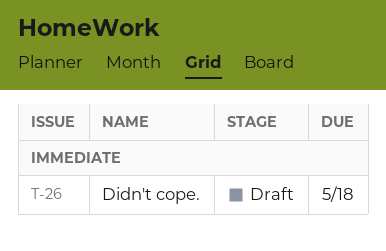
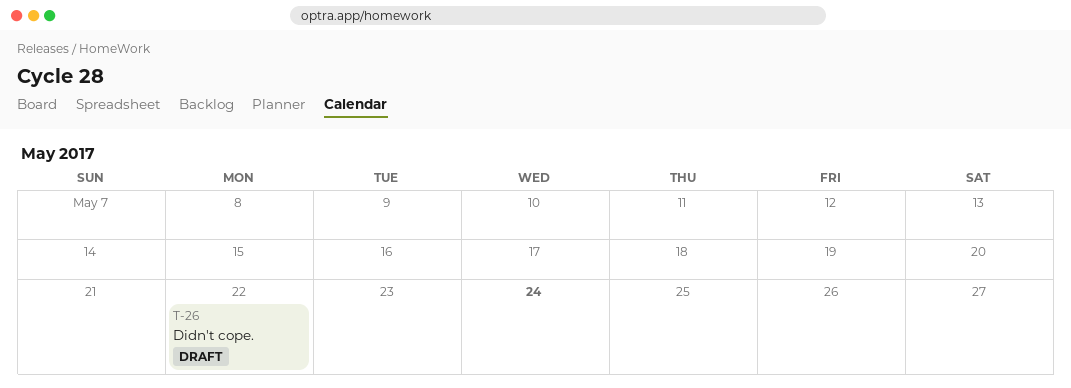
T-26, due: May 18 -> May 22

